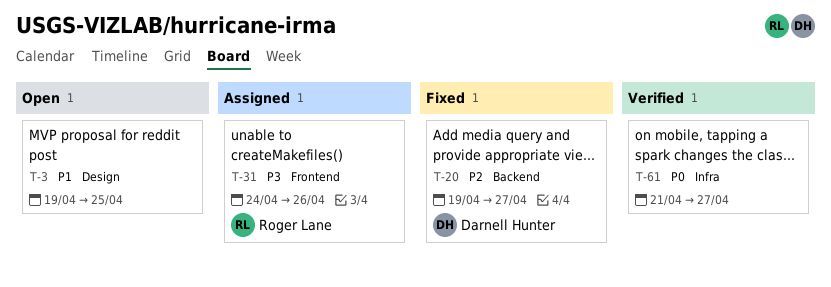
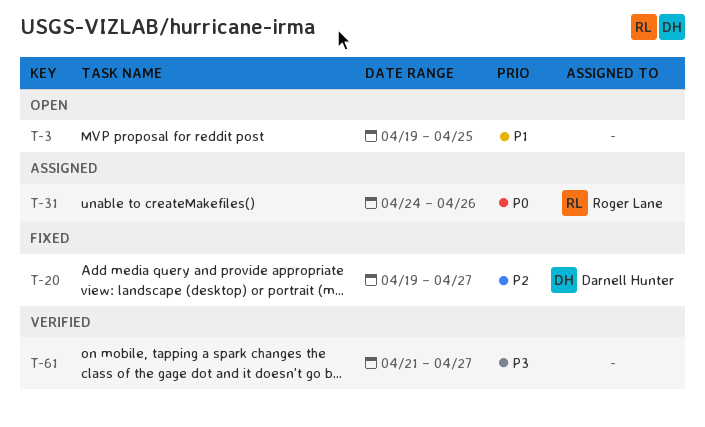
T-31, priority: P3 -> P0
T-61, priority: P0 -> P3

